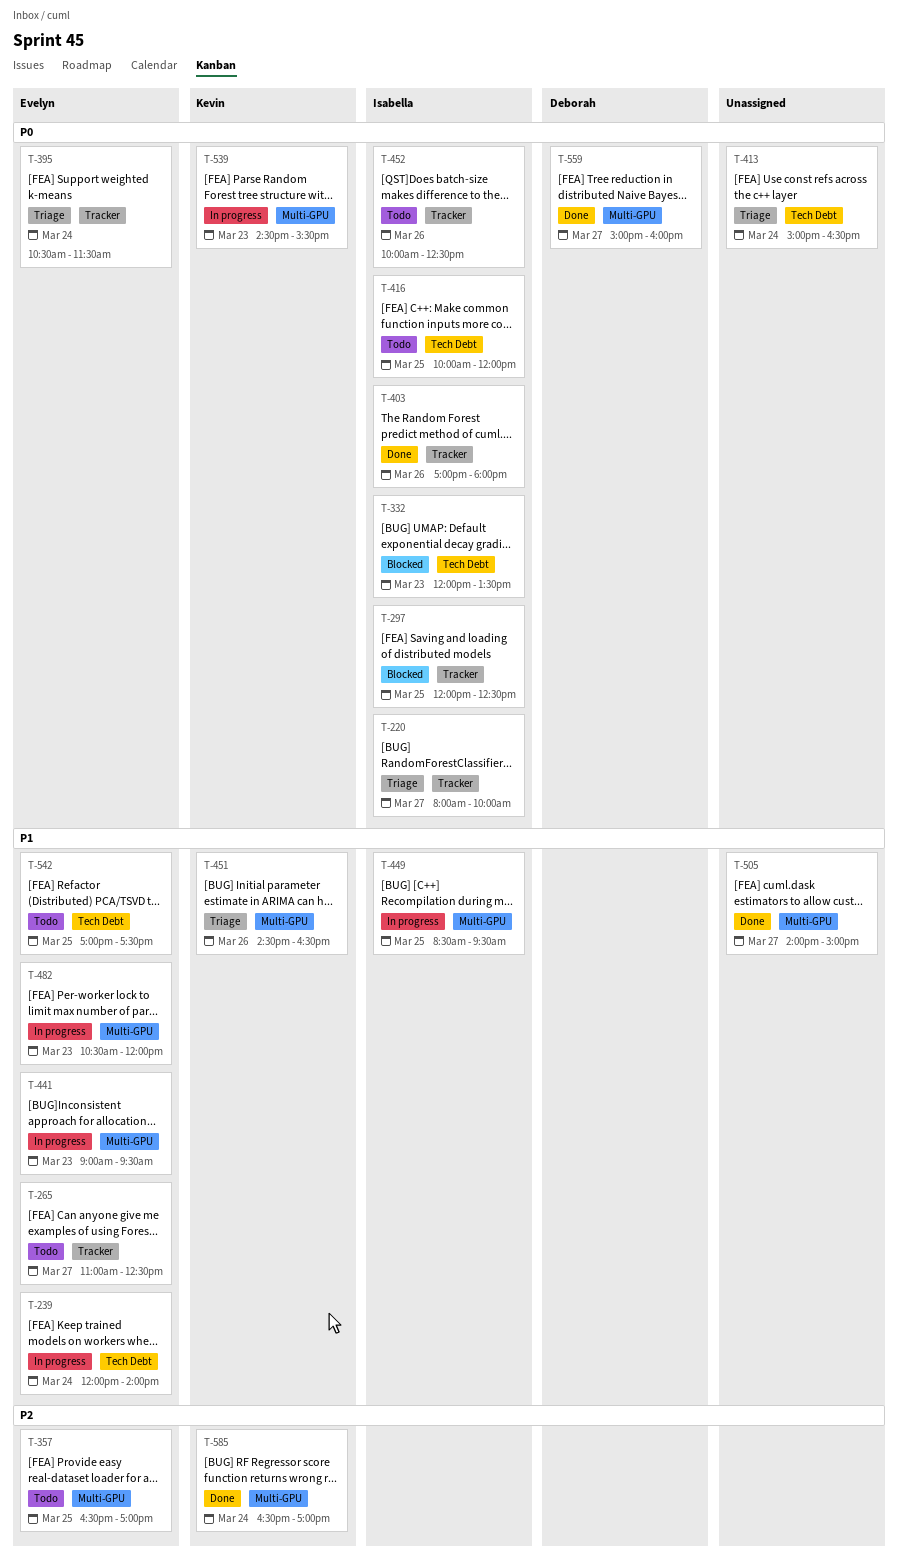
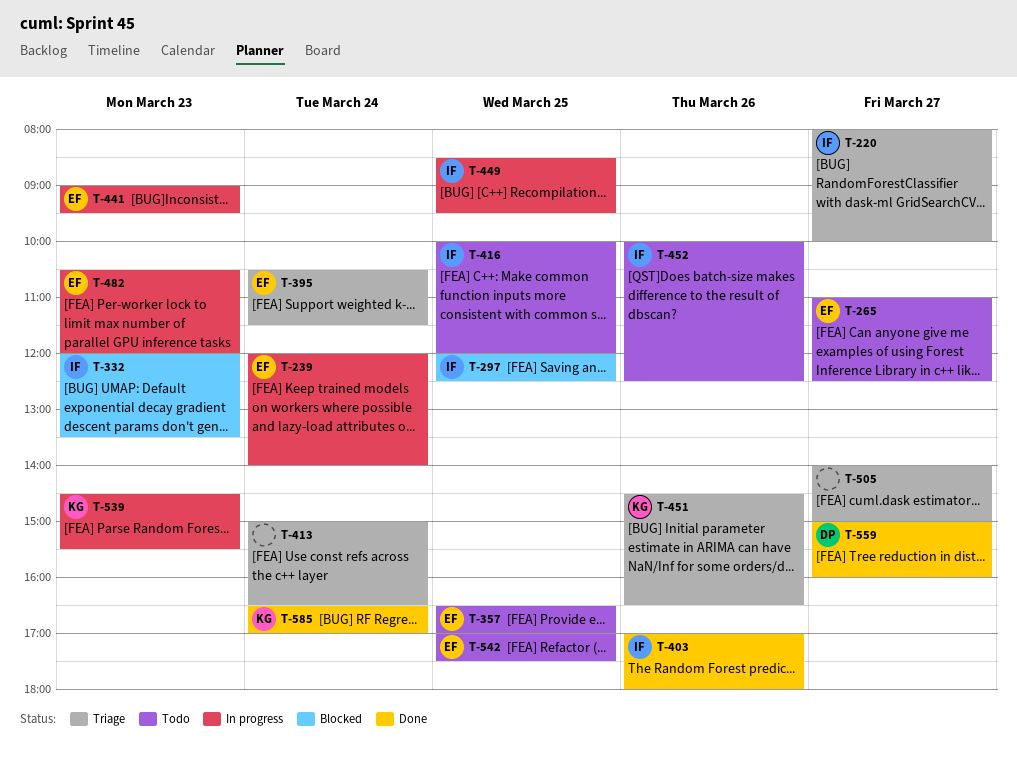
T-505, status: Done -> Triage

